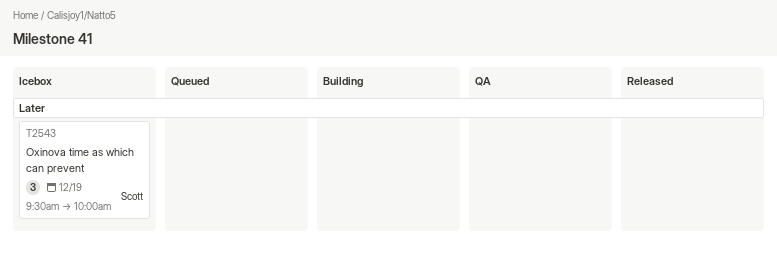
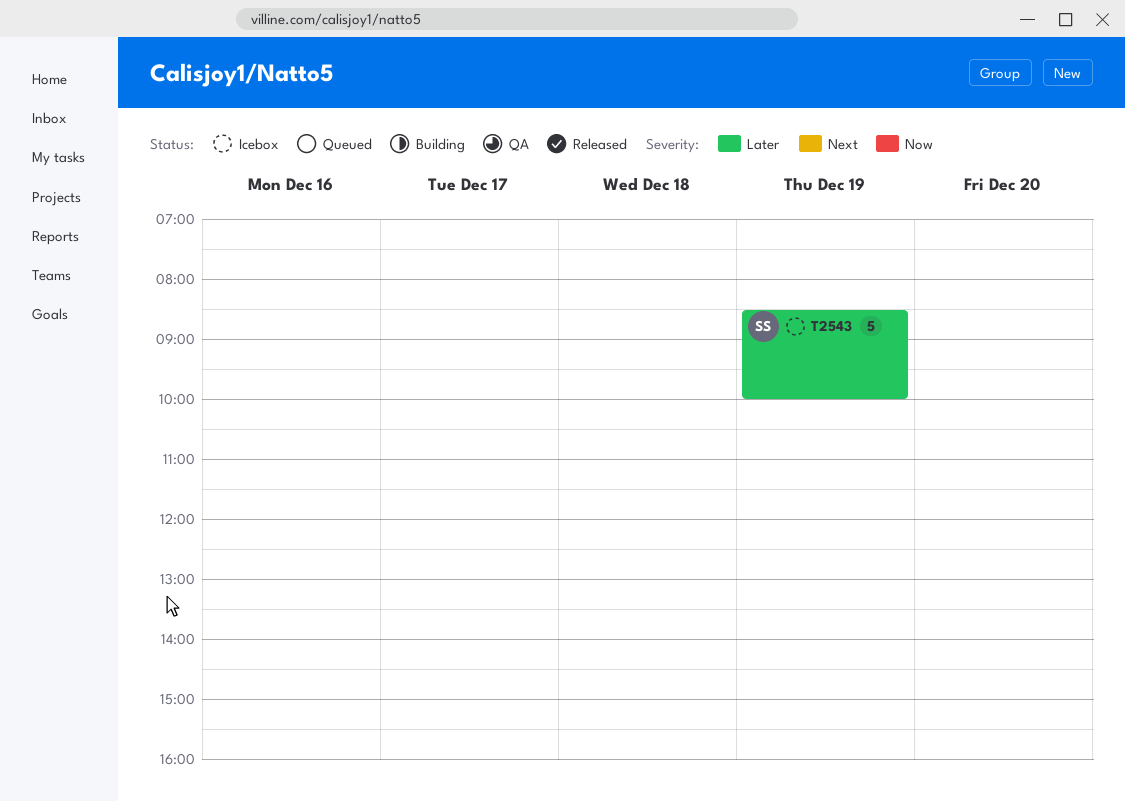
T2543, estimate: 3 -> 5
T2543, begins: 09:30 -> 08:30

